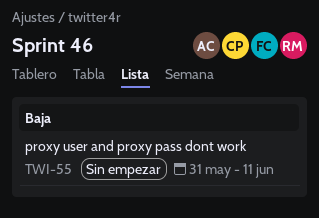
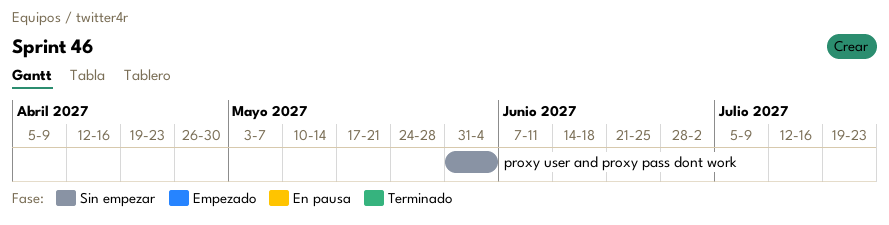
proxy user and proxy pass dont work, due: Jun 11 -> Jun 4

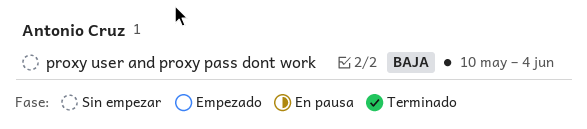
proxy user and proxy pass dont work, start: May 31 -> May 10

